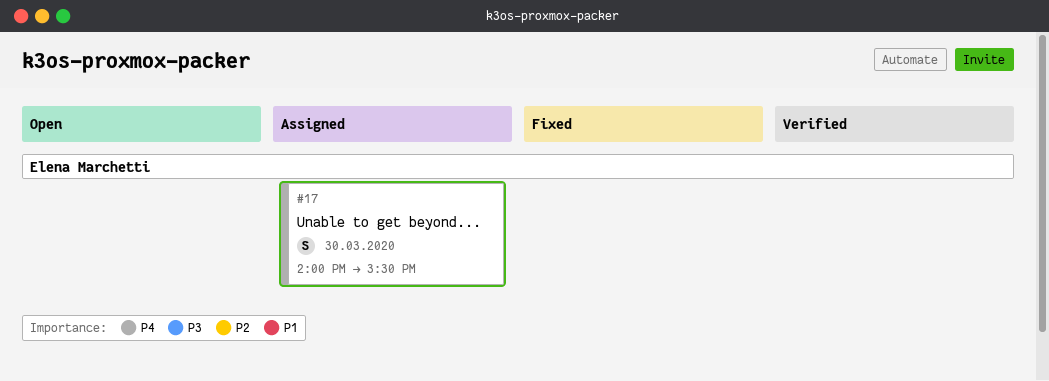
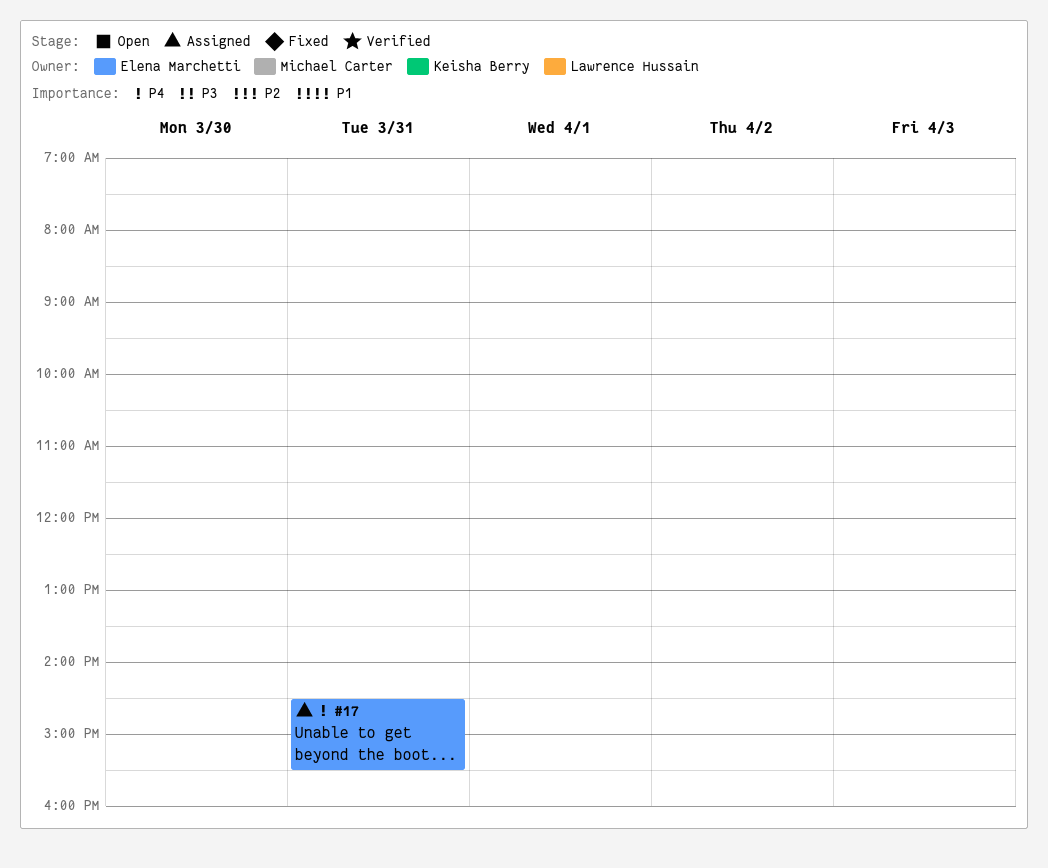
#17, day: Mar 30 -> Mar 31
#17, begins: 14:00 -> 14:30

